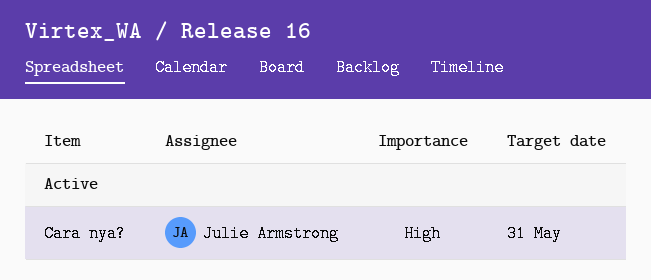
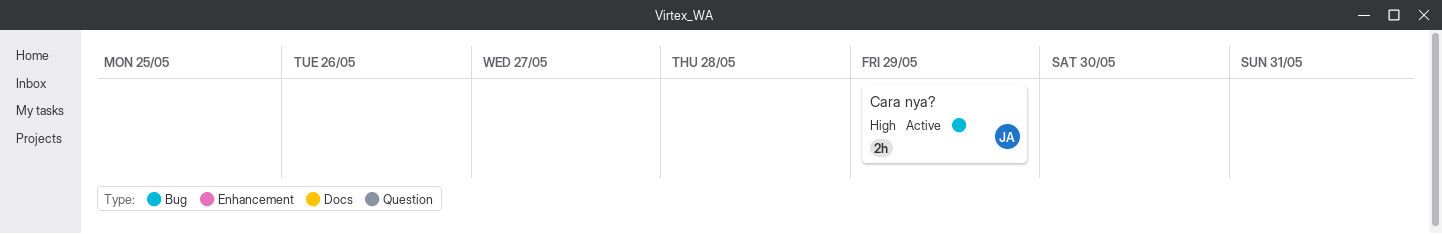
Cara nya?, due: May 31 -> May 29

